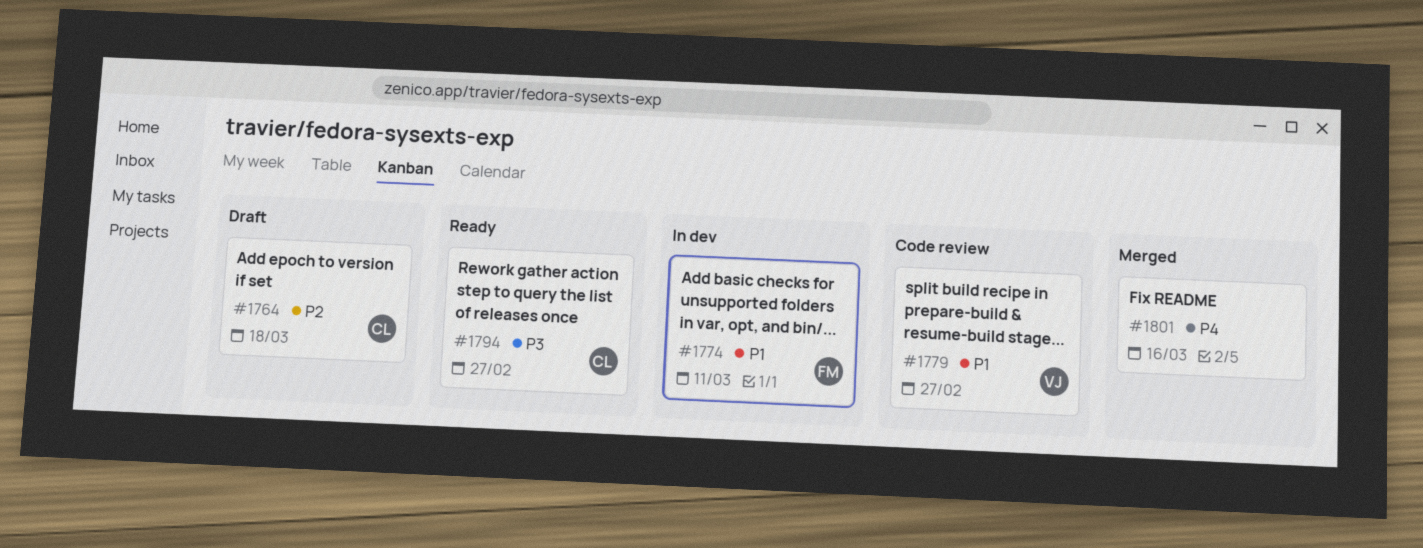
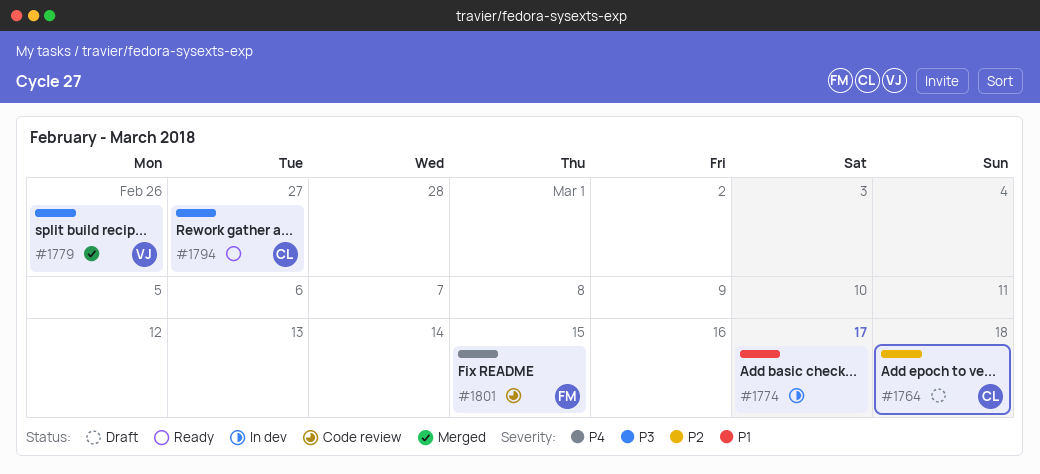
#1774, owner: FM -> none
#1774, due: Mar 11 -> Mar 17
#1779, status: Code review -> Merged
#1779, priority: P1 -> P3
#1779, due: Feb 27 -> Feb 26
#1801, status: Merged -> Code review
#1801, owner: none -> FM
#1801, due: Mar 16 -> Mar 15

